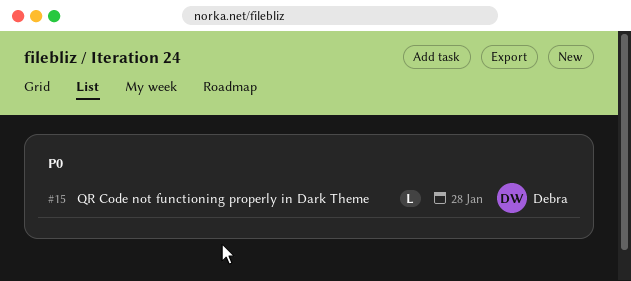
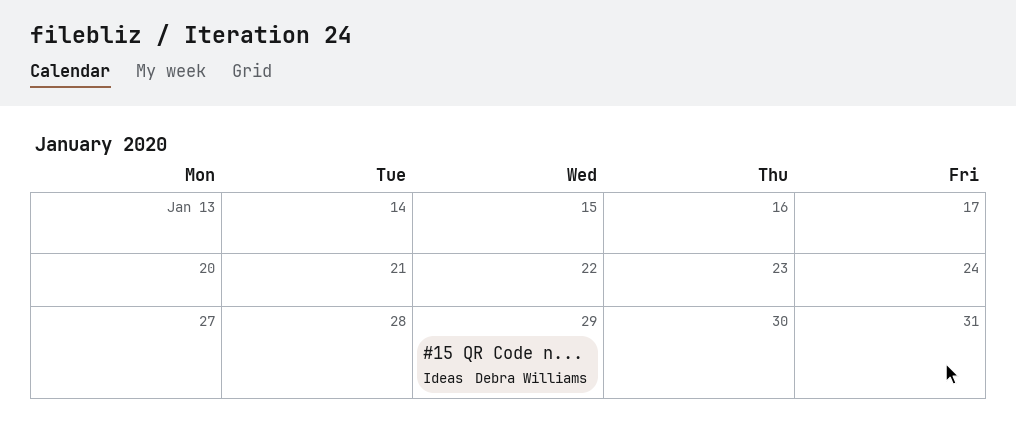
#15, due: Jan 28 -> Jan 29

